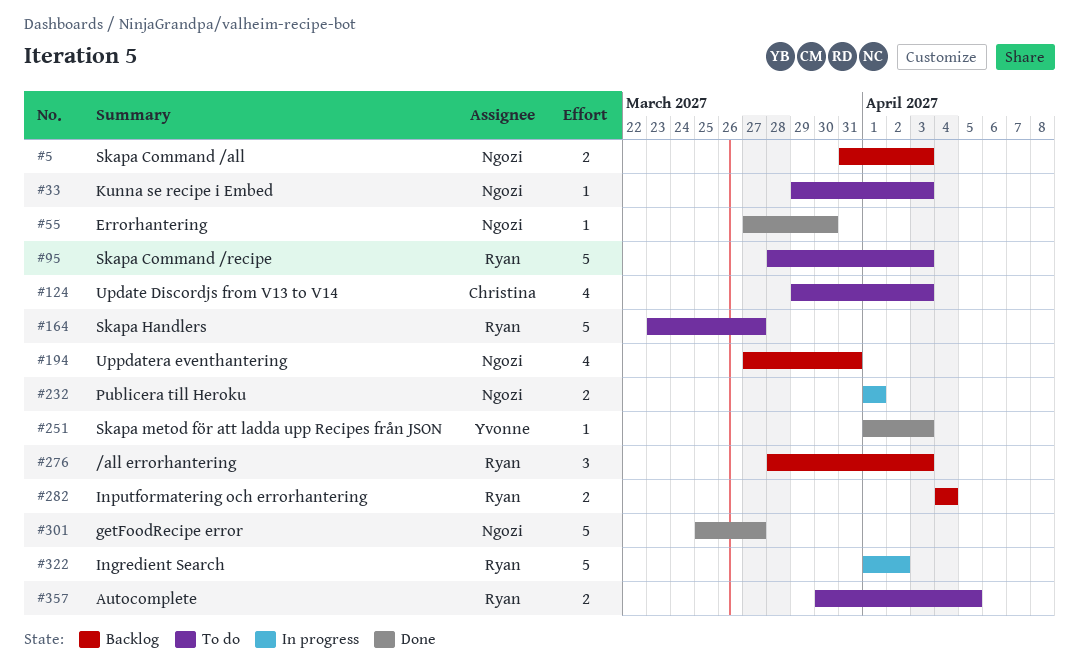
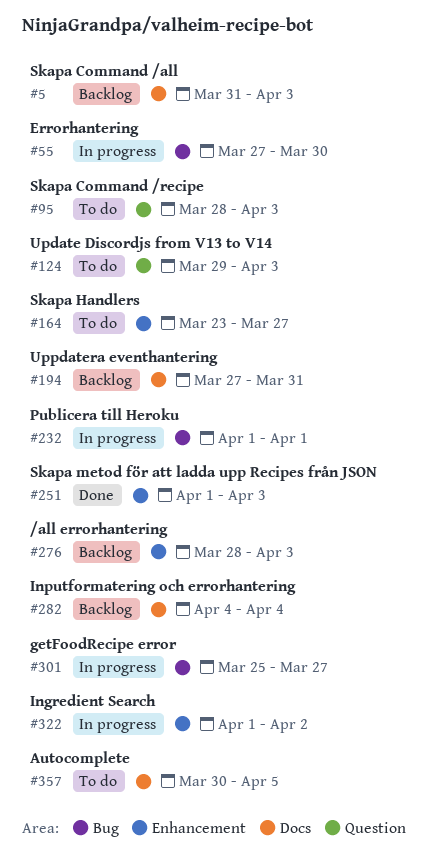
#33: present -> none
#55, status: Done -> In progress
#301, status: Done -> In progress

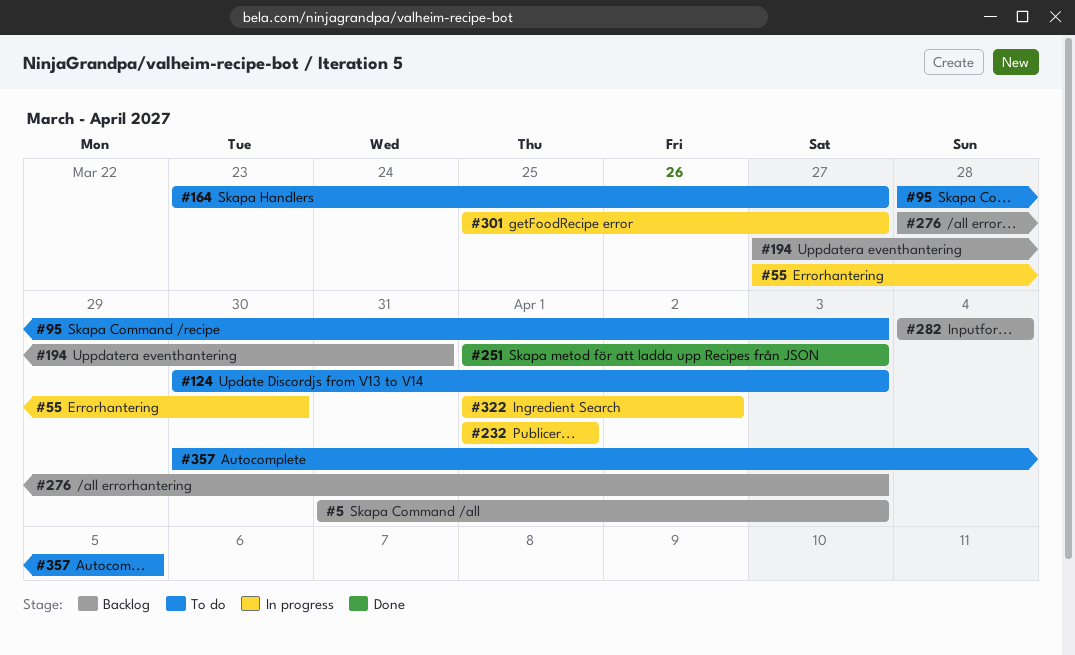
#124, start: Mar 29 -> Mar 30

